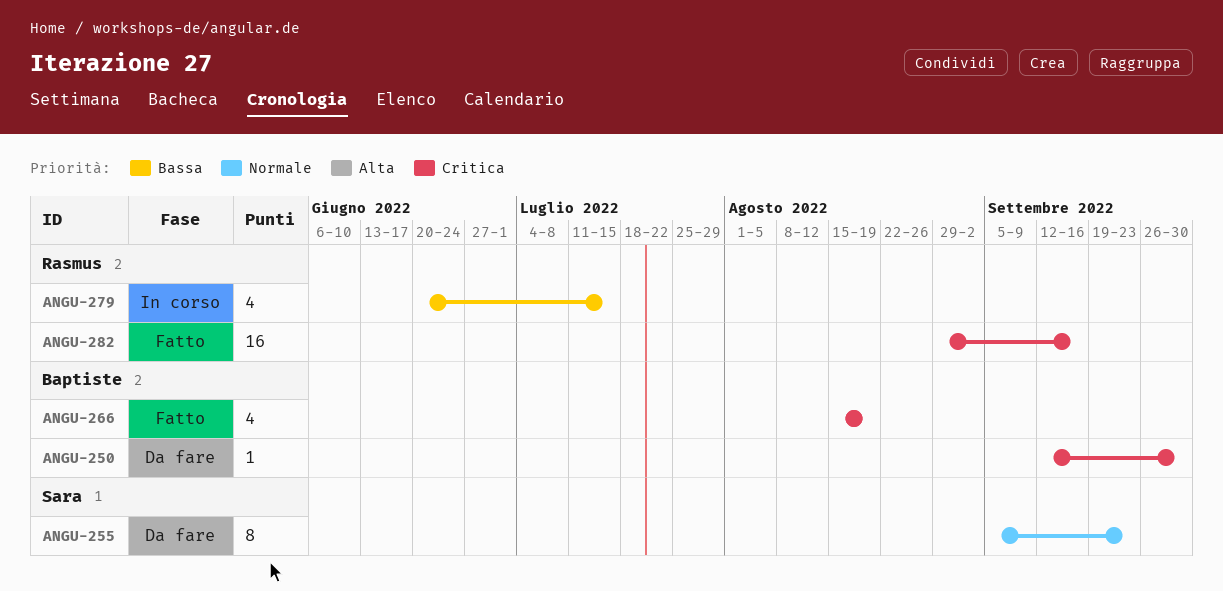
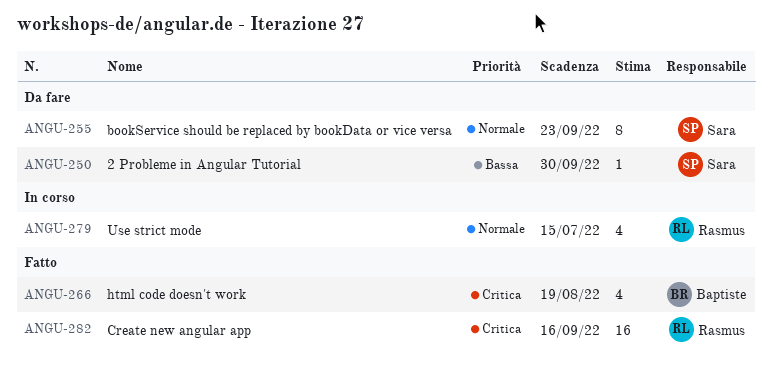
ANGU-250, owner: Baptiste -> Sara
ANGU-250, priority: Critica -> Bassa
ANGU-279, priority: Bassa -> Normale

